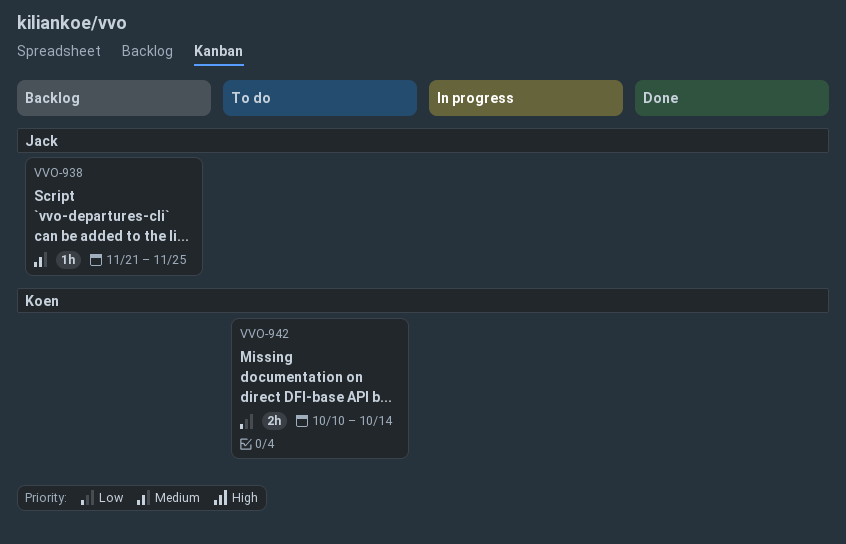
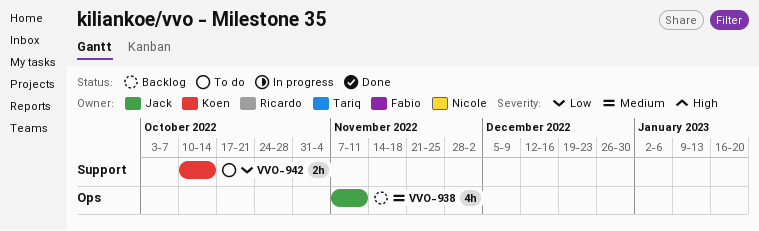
VVO-938, estimate: 1h -> 4h
VVO-938, start: Nov 21 -> Nov 7
VVO-938, due: Nov 25 -> Nov 11

